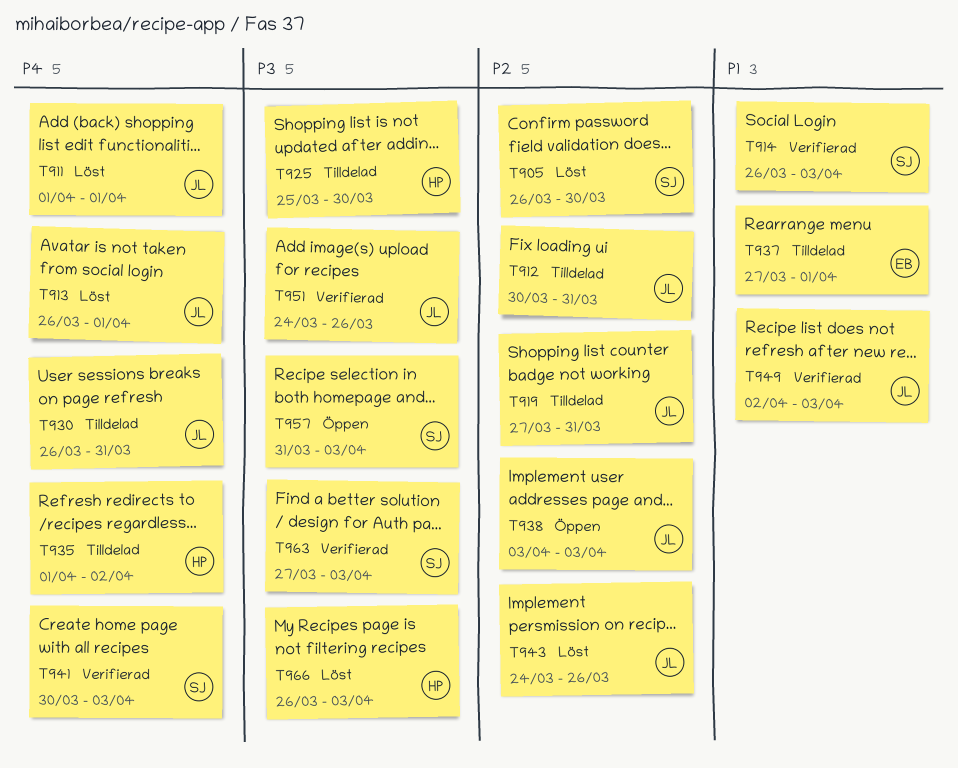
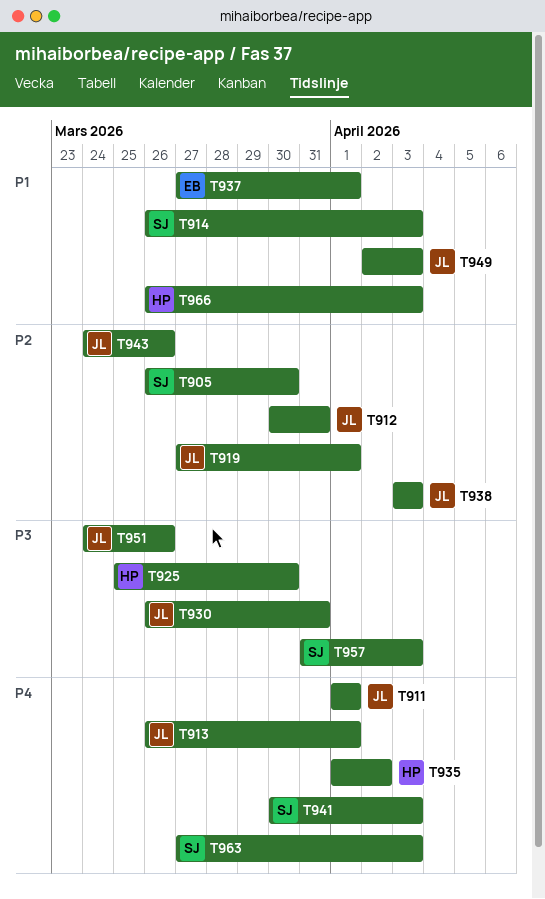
T919, due: Mar 31 -> Apr 1
T930, priority: P4 -> P3
T963, priority: P3 -> P4
T966, priority: P3 -> P1

